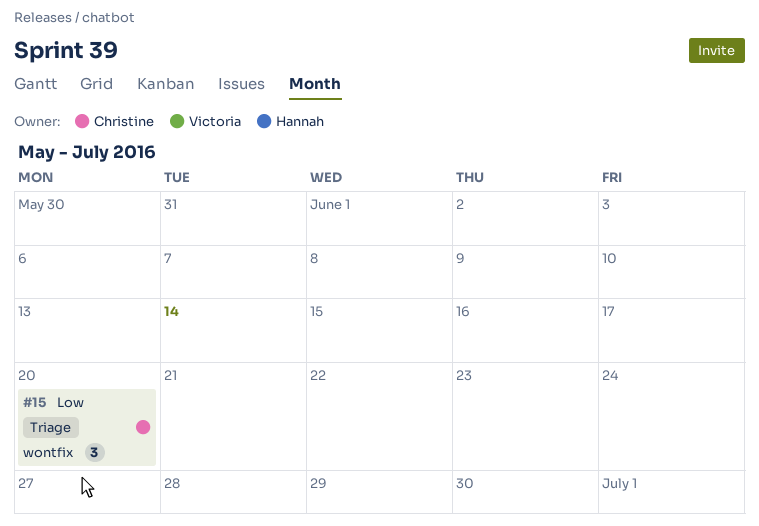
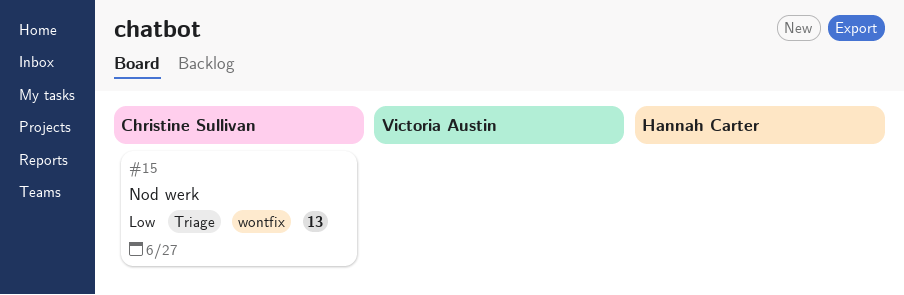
#15, estimate: 3 -> 13
#15, due: Jun 20 -> Jun 27

